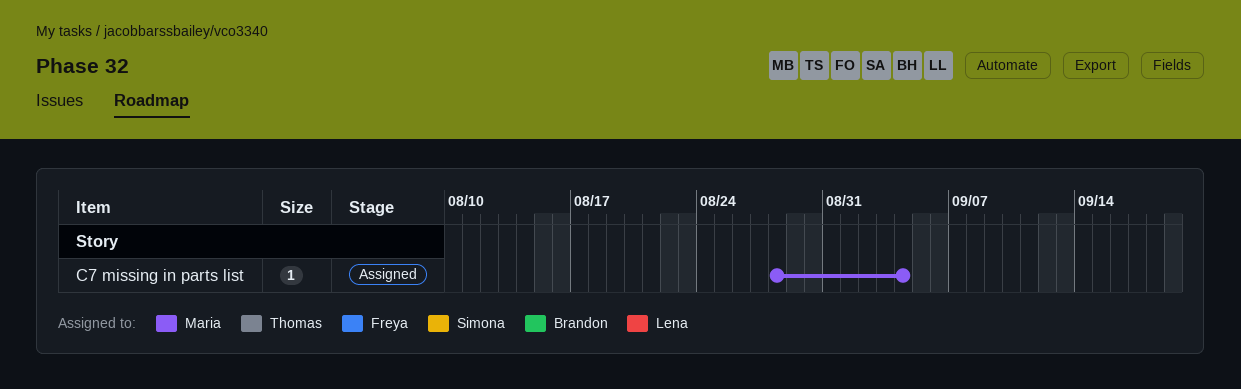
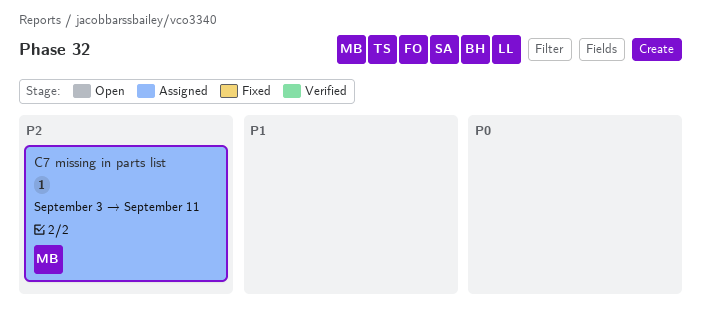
C7 missing in parts list, start: Aug 28 -> Sep 3
C7 missing in parts list, due: Sep 4 -> Sep 11

